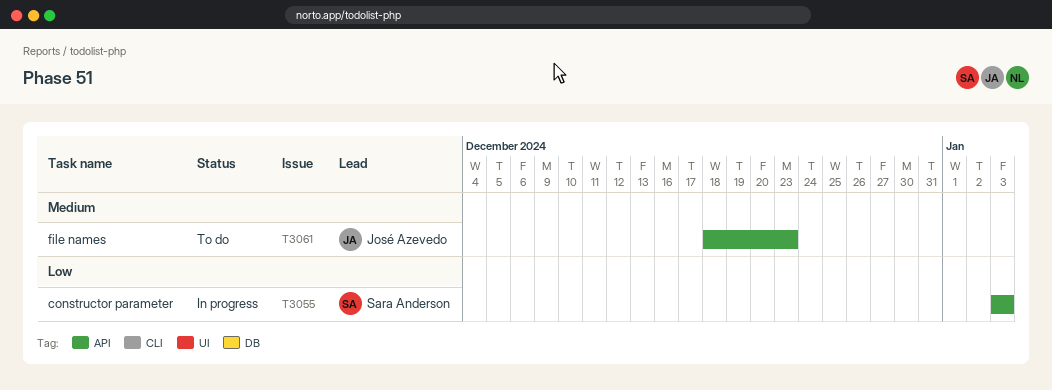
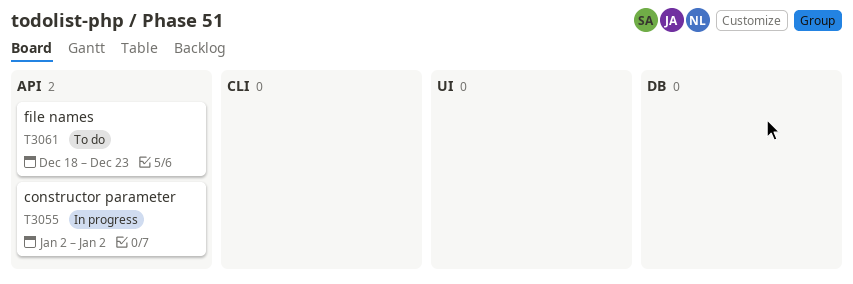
T3055, start: Jan 3 -> Jan 2
T3055, due: Jan 3 -> Jan 2

